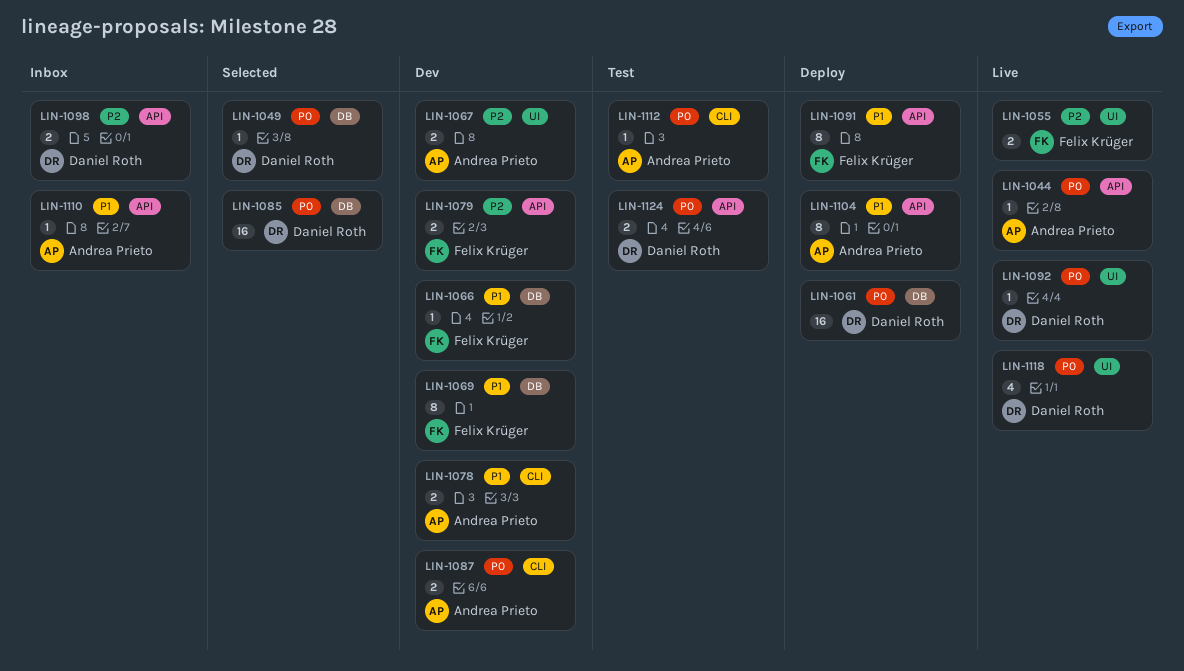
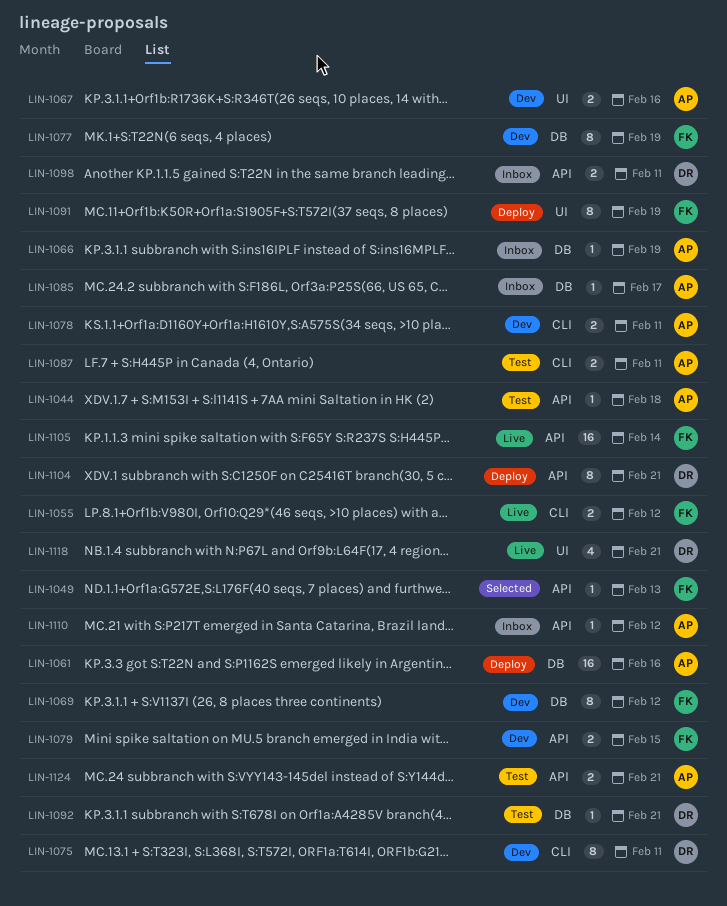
LIN-1044, status: Live -> Test
LIN-1049, owner: Daniel Roth -> Felix Krüger
LIN-1049, label: DB -> API
LIN-1055, label: UI -> CLI
LIN-1061, owner: Daniel Roth -> Andrea Prieto
LIN-1066, status: Dev -> Inbox
LIN-1066, owner: Felix Krüger -> Andrea Prieto
LIN-1075: none -> present
LIN-1077: none -> present
LIN-1085, status: Selected -> Inbox
LIN-1085, owner: Daniel Roth -> Andrea Prieto
LIN-1085, estimate: 16 -> 1
LIN-1087, status: Dev -> Test
LIN-1091, label: API -> UI
LIN-1092, status: Live -> Test
LIN-1092, label: UI -> DB
LIN-1104, owner: Andrea Prieto -> Daniel Roth
LIN-1105: none -> present
LIN-1112: present -> none
LIN-1124, owner: Daniel Roth -> Andrea Prieto

